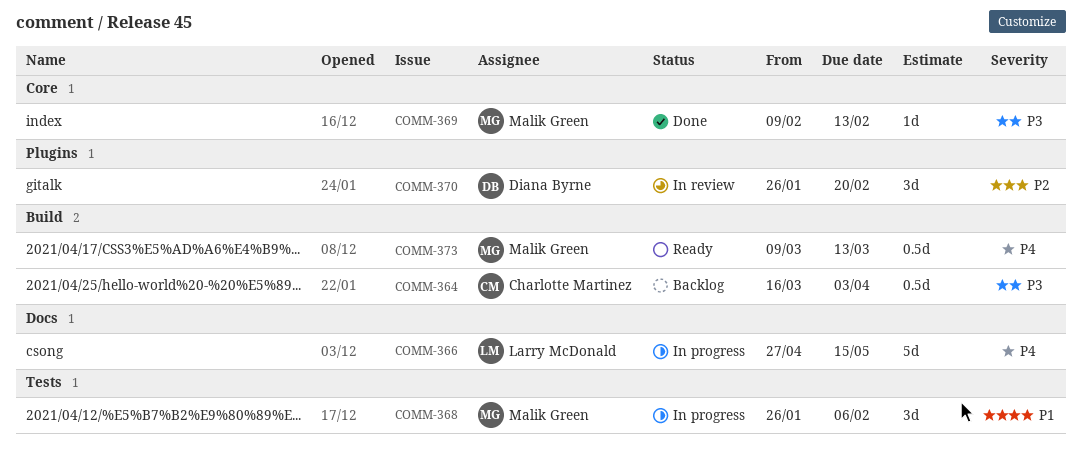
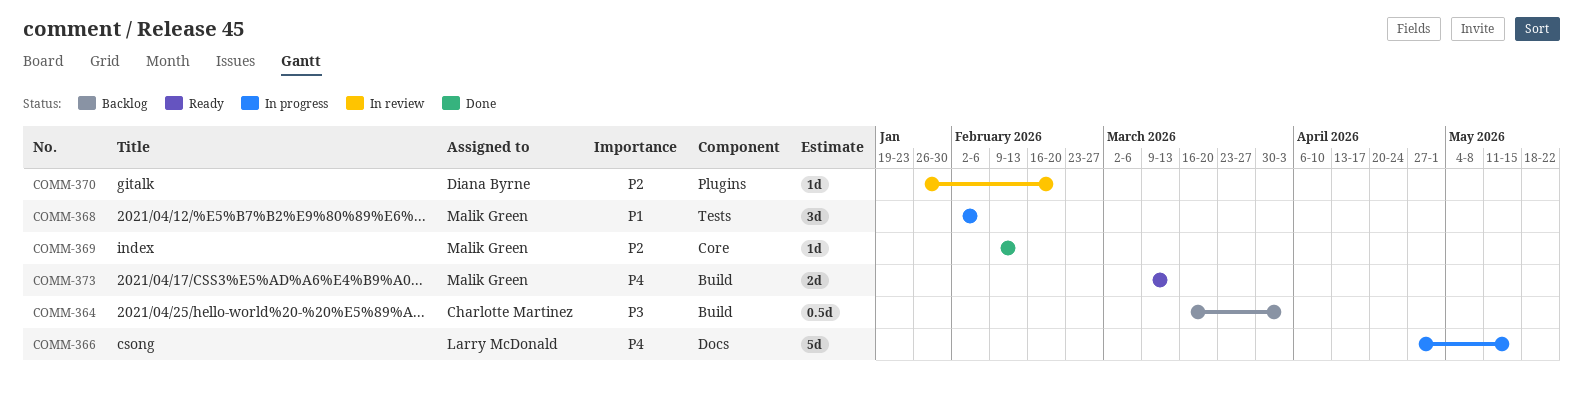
COMM-368, start: Jan 26 -> Feb 2
COMM-369, priority: P3 -> P2
COMM-370, estimate: 3d -> 1d
COMM-373, estimate: 0.5d -> 2d

